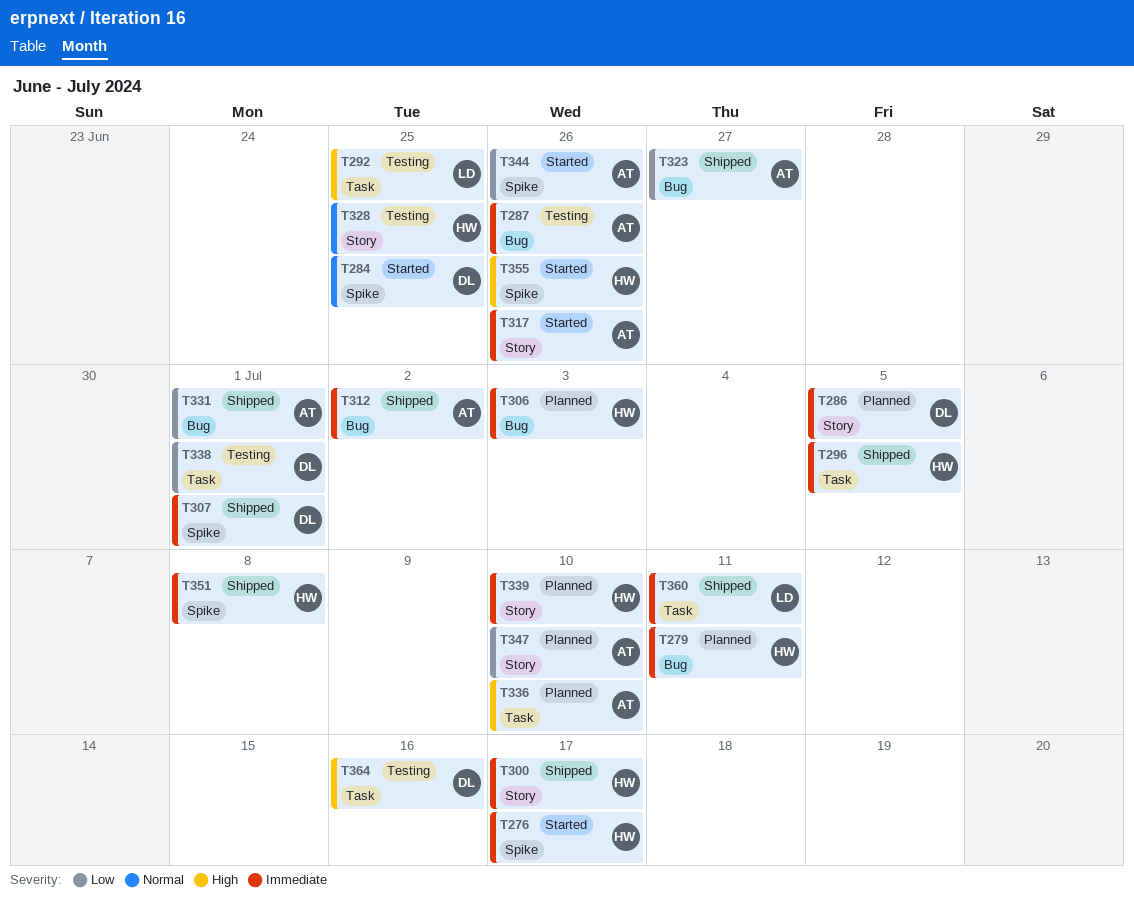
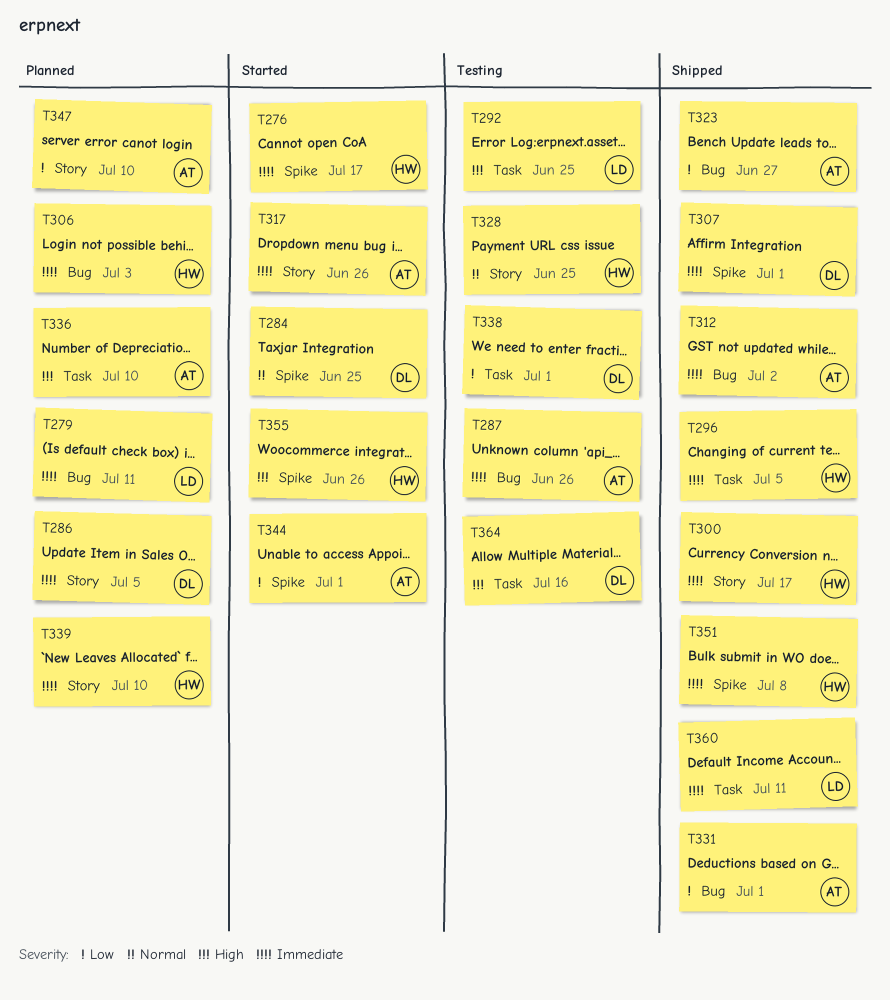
T279, owner: HW -> LD
T344, due: Jun 26 -> Jul 1

